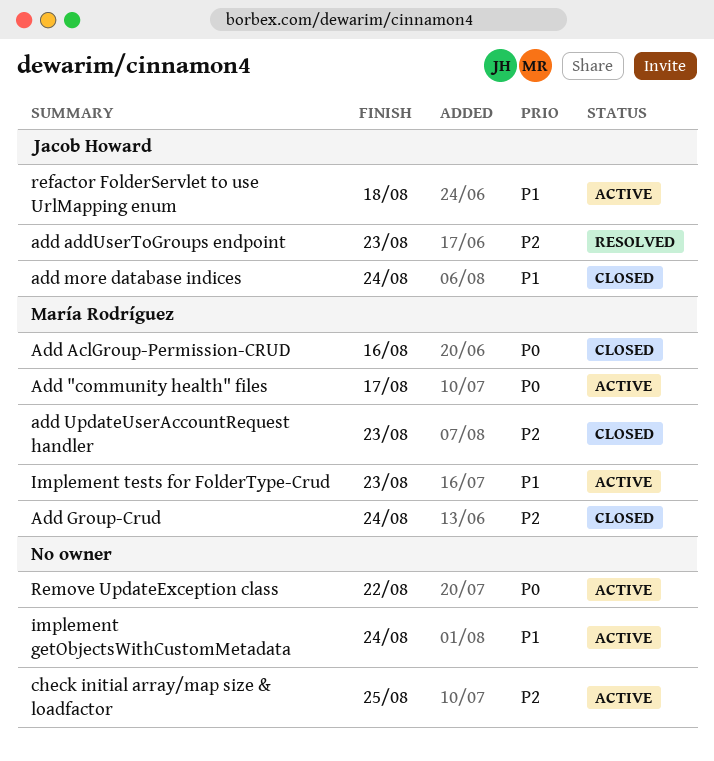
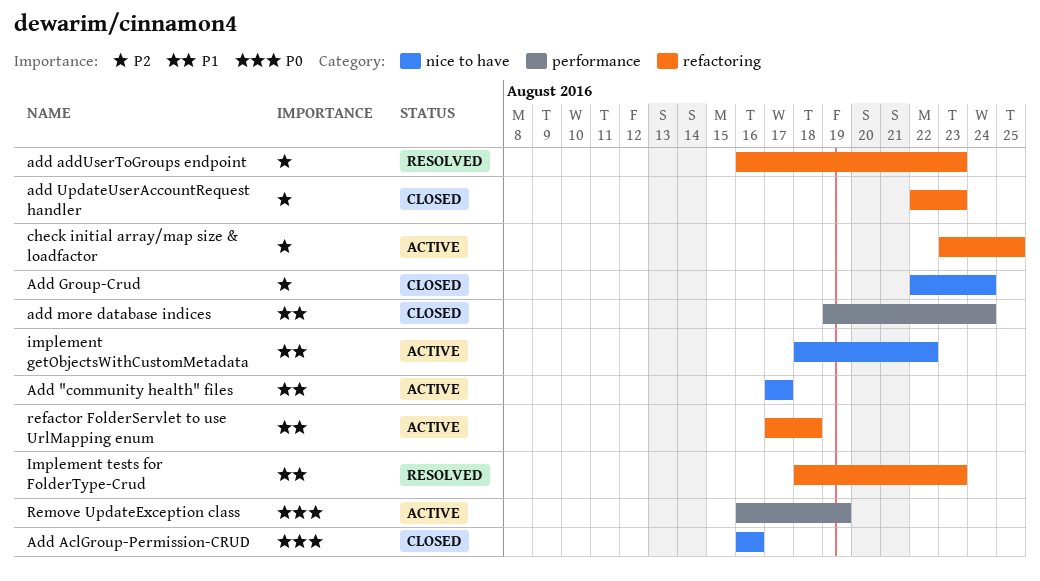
Add "community health" files, priority: P0 -> P1
implement getObjectsWithCustomMetadata, due: Aug 24 -> Aug 22
Implement tests for FolderType-Crud, status: Active -> Resolved
Remove UpdateException class, due: Aug 22 -> Aug 19

